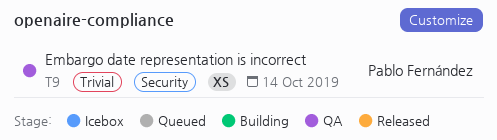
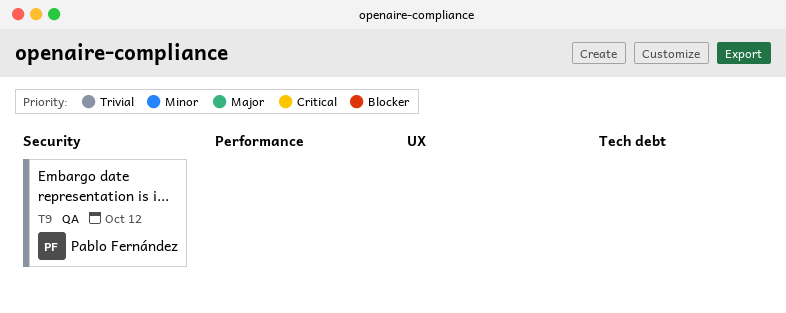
T9, due: Oct 14 -> Oct 12

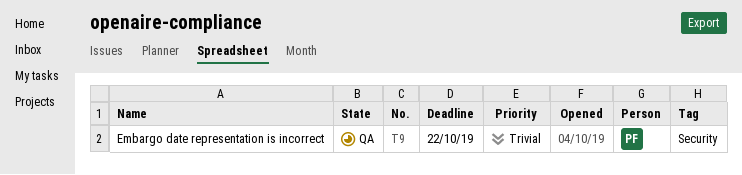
T9, due: Oct 12 -> Oct 22

